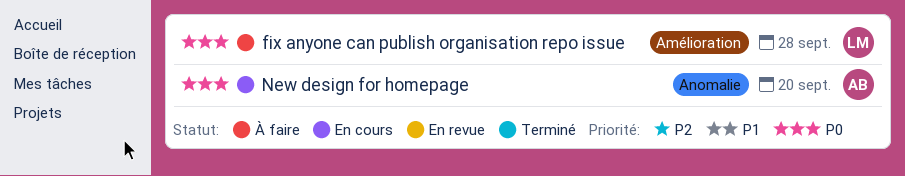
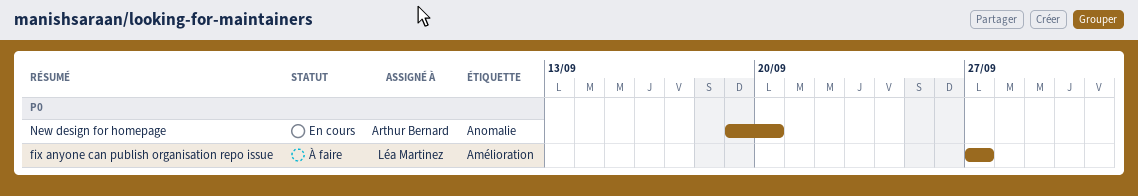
fix anyone can publish organisation repo issue, due: Sep 28 -> Sep 27

